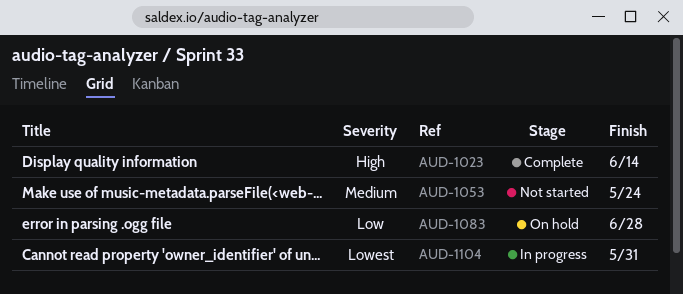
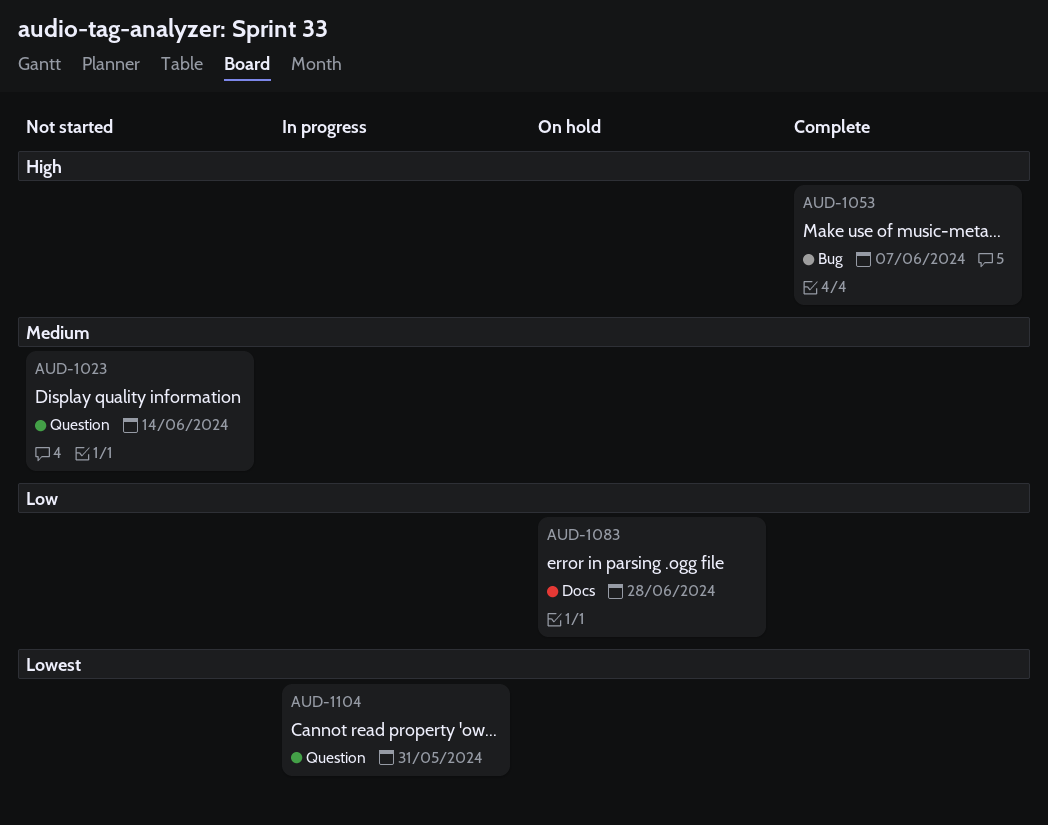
AUD-1023, status: Complete -> Not started
AUD-1023, priority: High -> Medium
AUD-1053, status: Not started -> Complete
AUD-1053, priority: Medium -> High
AUD-1053, due: May 24 -> Jun 7

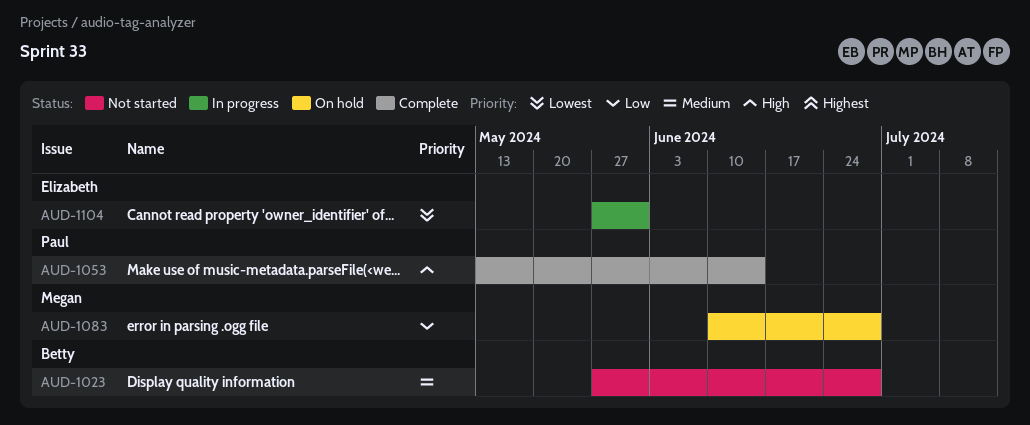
AUD-1023, due: Jun 14 -> Jun 28
AUD-1053, due: Jun 7 -> Jun 14

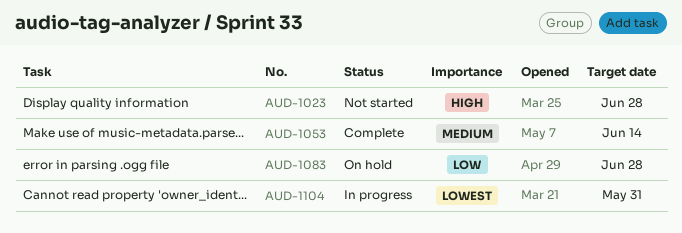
AUD-1023, priority: Medium -> High
AUD-1053, priority: High -> Medium

